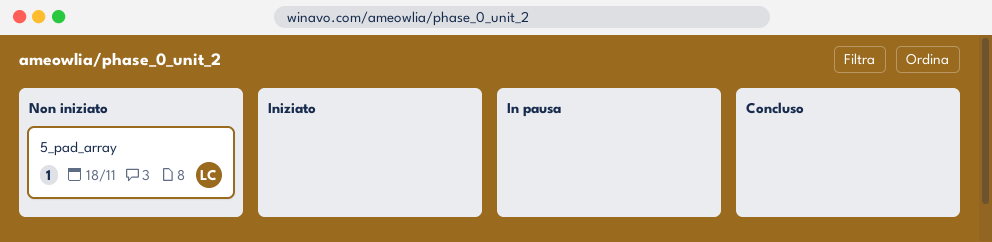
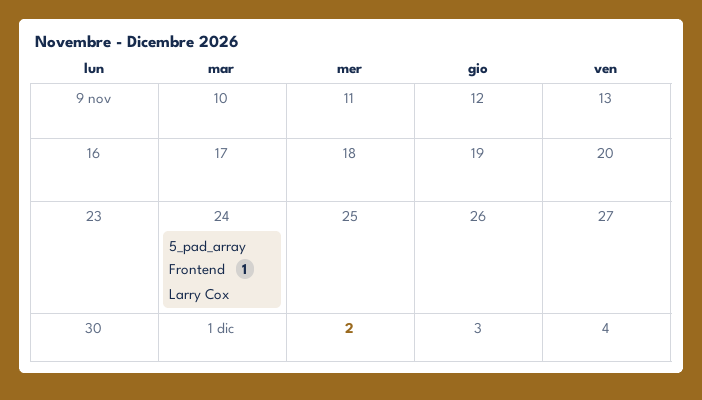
5_pad_array, due: Nov 18 -> Nov 24

